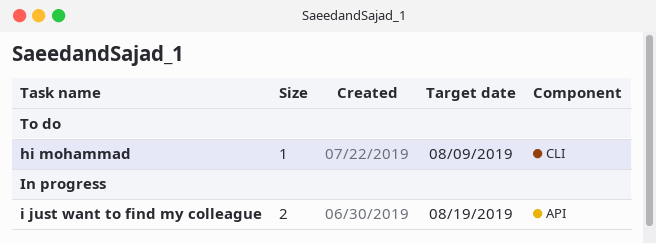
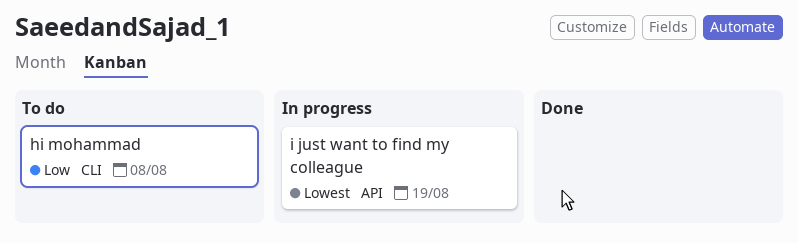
hi mohammad, due: Aug 9 -> Aug 8

